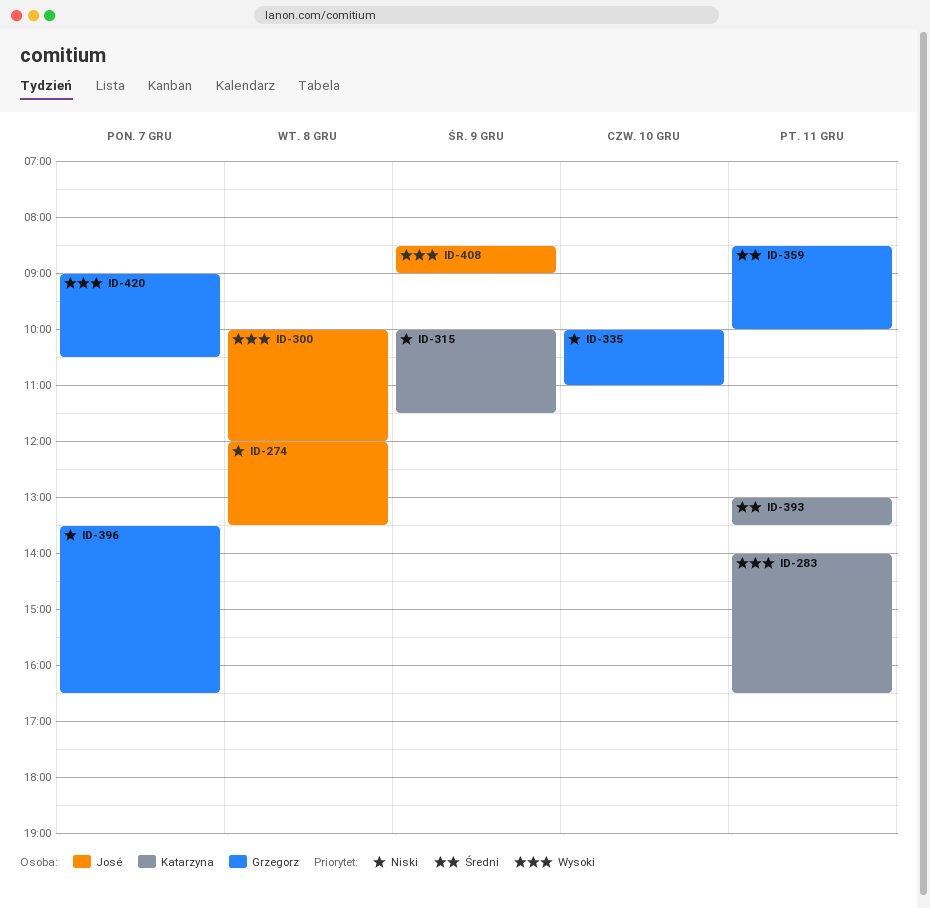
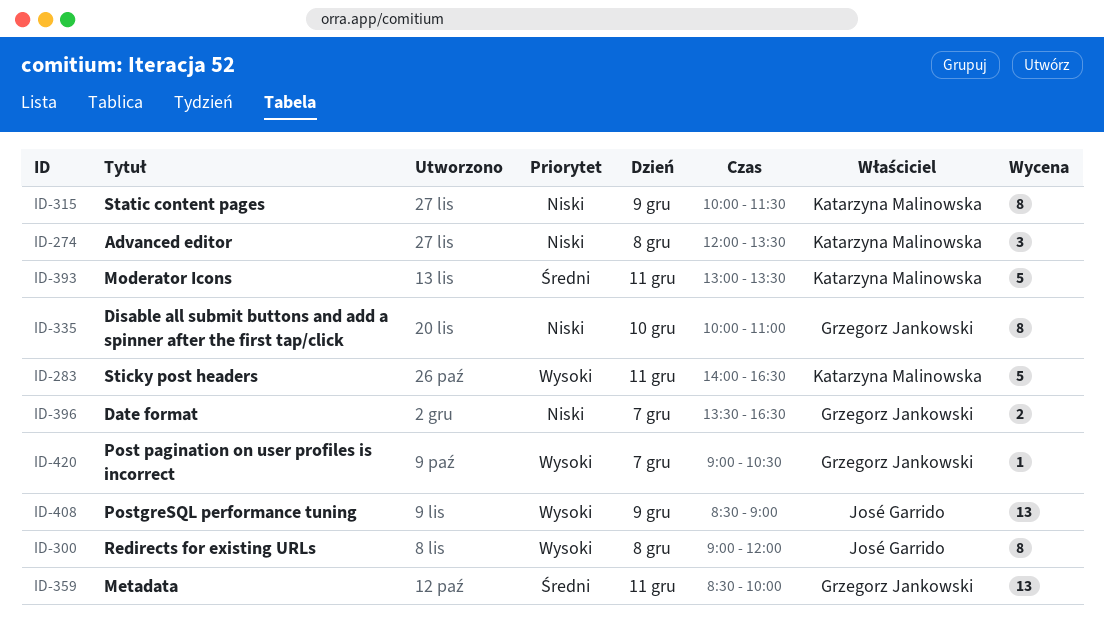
ID-274, owner: José Garrido -> Katarzyna Malinowska
ID-300, begins: 10:00 -> 09:00

